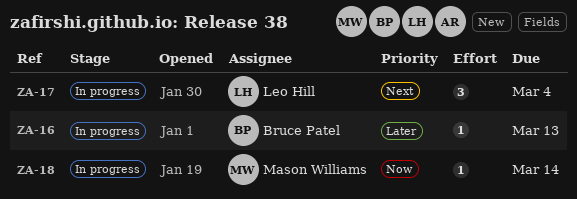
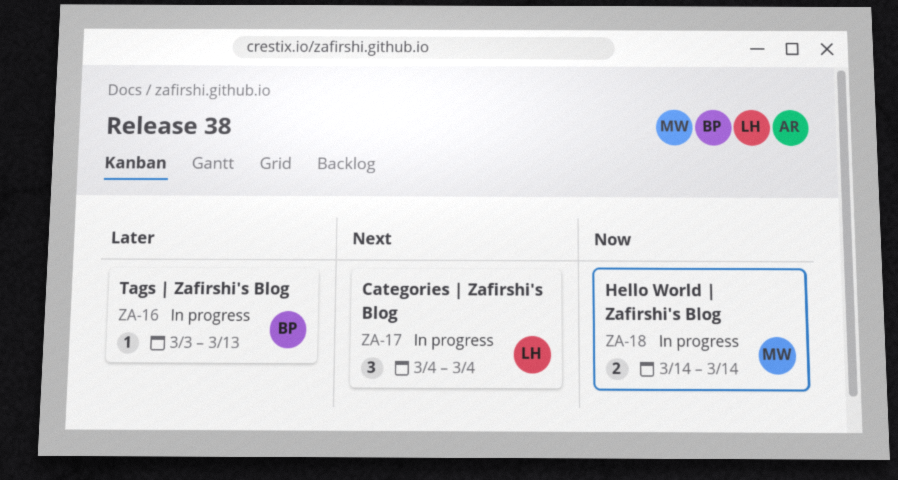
ZA-18, estimate: 1 -> 2

